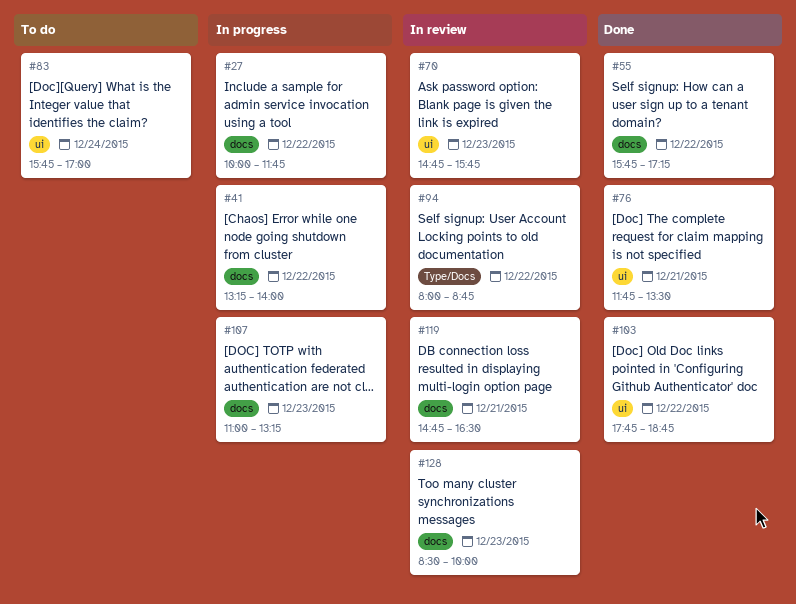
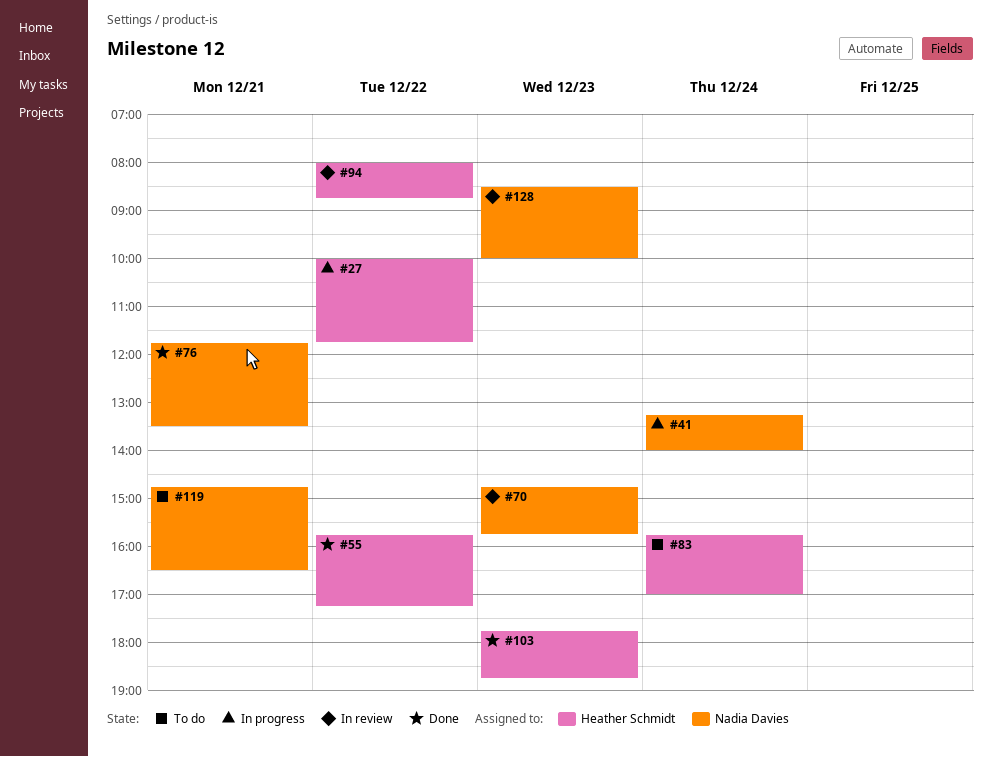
#41, day: Dec 22 -> Dec 24
#103, day: Dec 22 -> Dec 23
#107: present -> none
#119, status: In review -> To do

